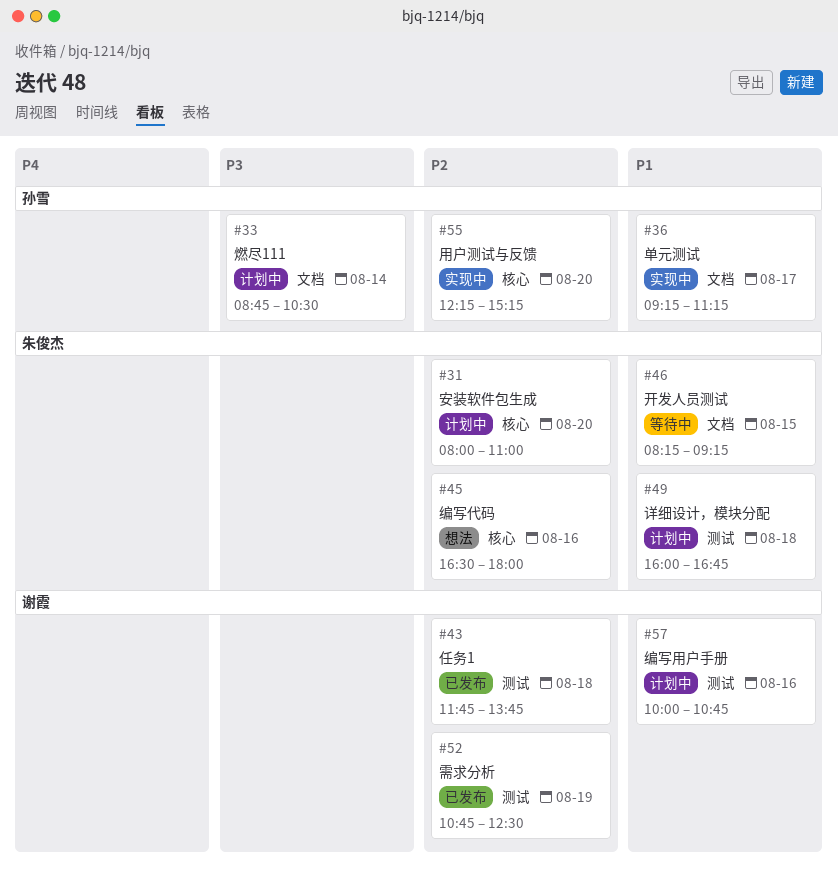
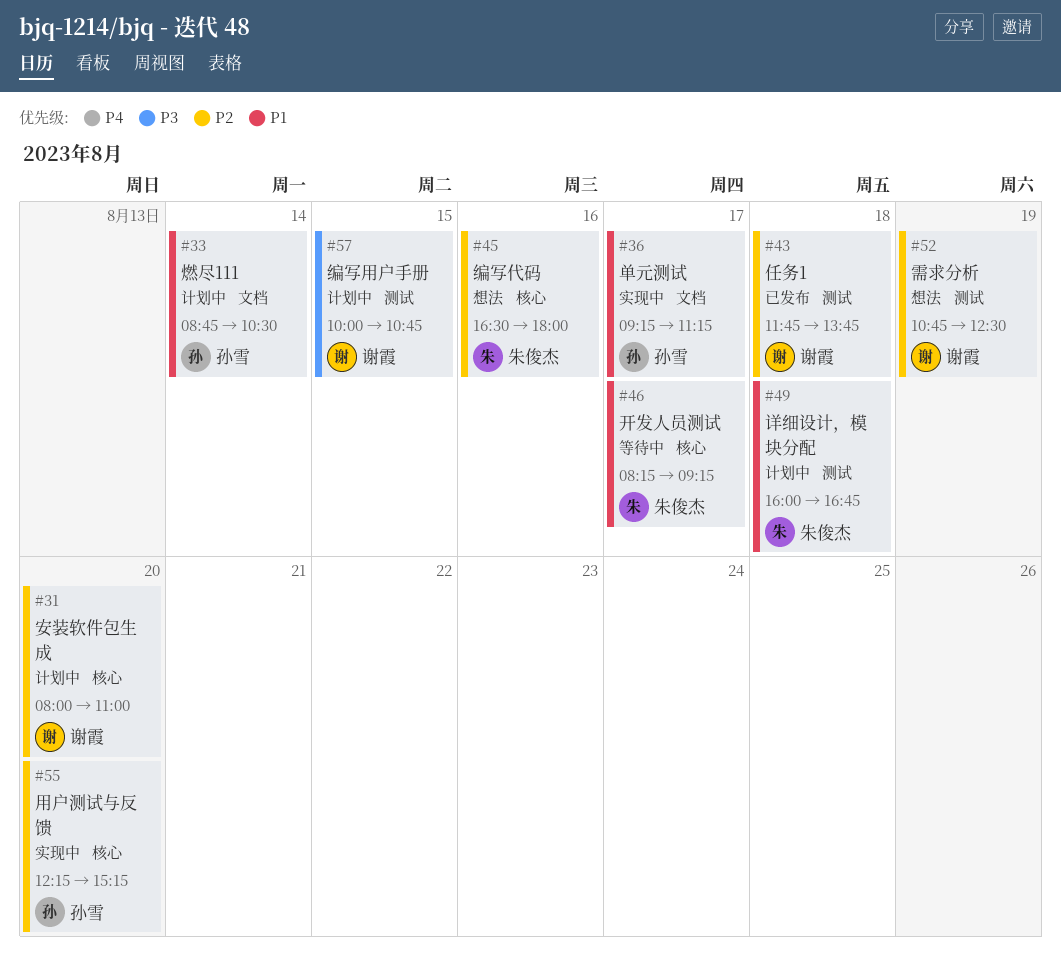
#31, owner: 朱俊杰 -> 谢霞
#33, priority: P3 -> P1
#46, label: 文档 -> 核心
#46, day: Aug 15 -> Aug 17
#52, status: 已发布 -> 想法
#57, priority: P1 -> P3
#57, day: Aug 16 -> Aug 15

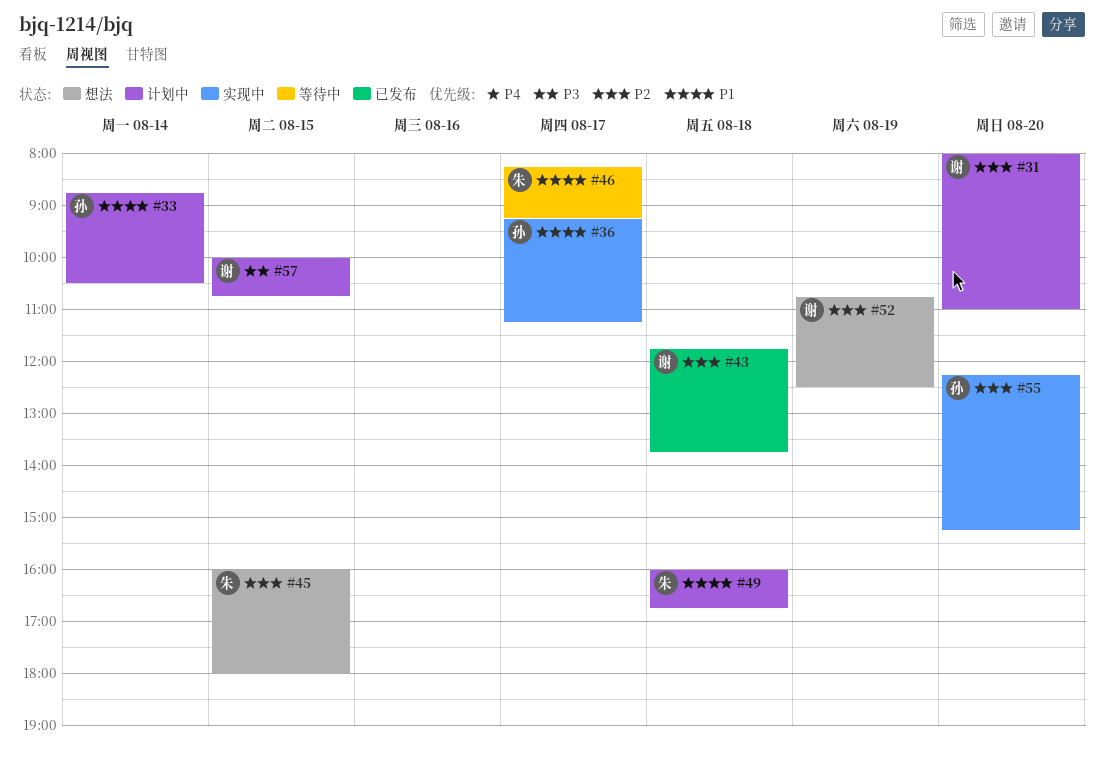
#45, day: Aug 16 -> Aug 15
#45, begins: 16:30 -> 16:00

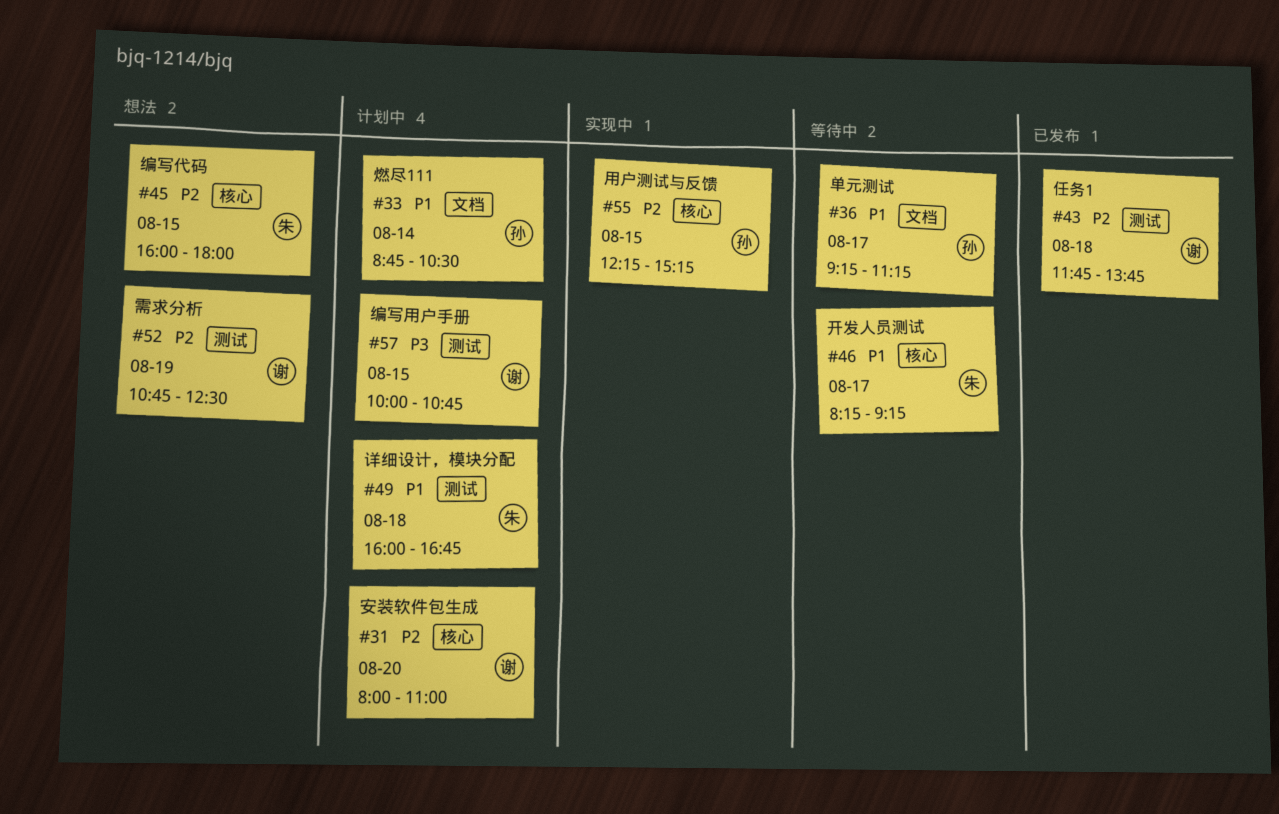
#36, status: 实现中 -> 等待中
#55, day: Aug 20 -> Aug 15

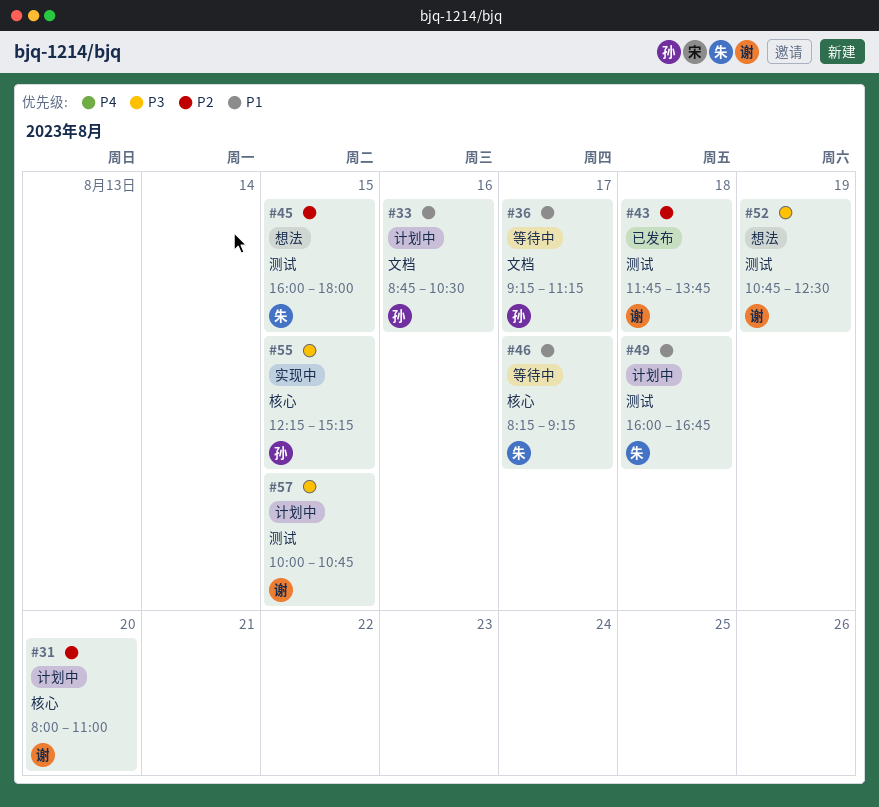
#33, day: Aug 14 -> Aug 16
#45, label: 核心 -> 测试
#52, priority: P2 -> P3
#55, priority: P2 -> P3

